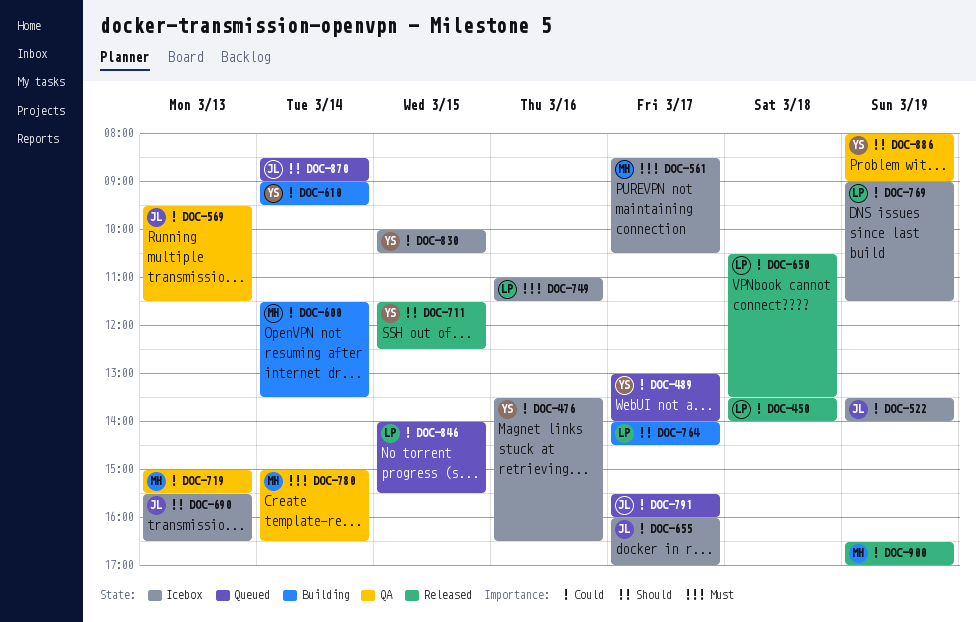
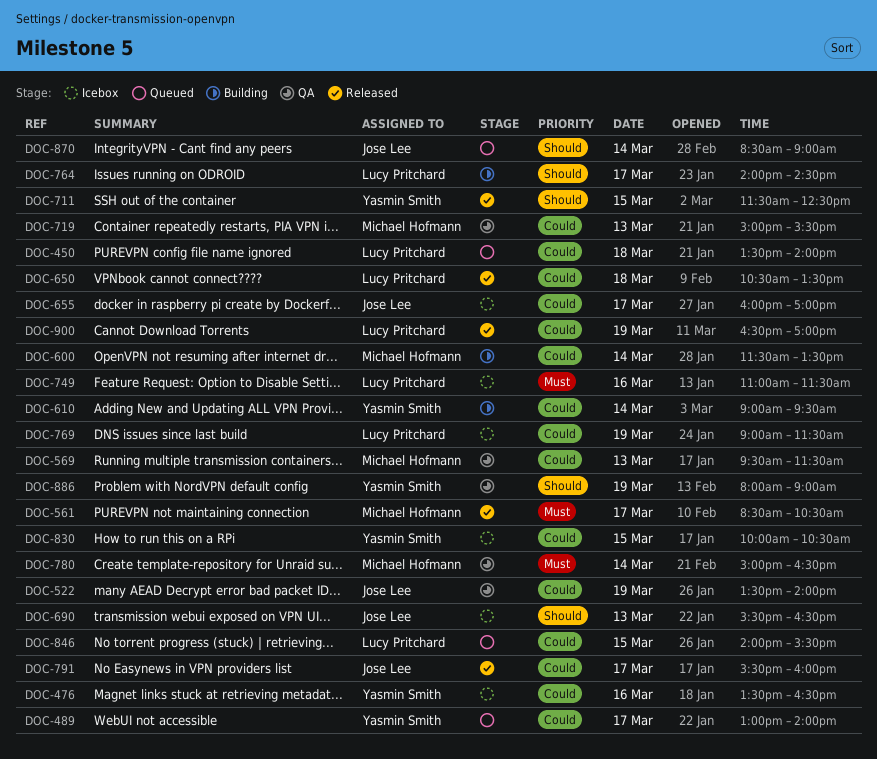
DOC-450, status: Released -> Queued
DOC-522, status: Icebox -> QA
DOC-561, status: Icebox -> Released
DOC-569, owner: Jose Lee -> Michael Hofmann
DOC-791, status: Queued -> Released
DOC-900, owner: Michael Hofmann -> Lucy Pritchard

